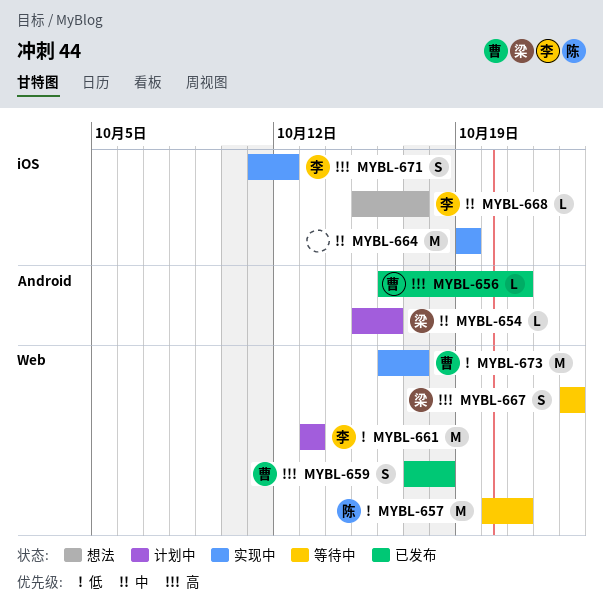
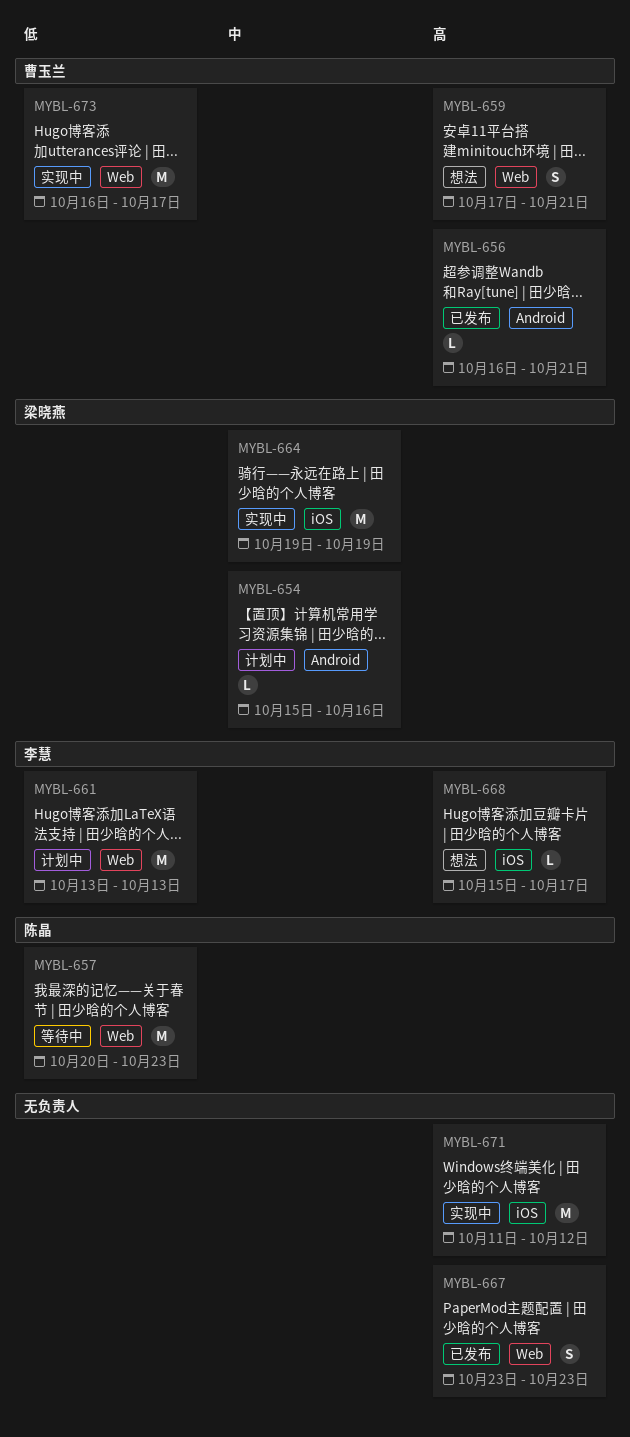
MYBL-657, due: Oct 21 -> Oct 23
MYBL-659, status: 已发布 -> 想法
MYBL-659, due: Oct 18 -> Oct 21
MYBL-664, owner: none -> 梁晓燕
MYBL-667, status: 等待中 -> 已发布
MYBL-667, owner: 梁晓燕 -> none
MYBL-668, priority: 中 -> 高
MYBL-671, owner: 李慧 -> none
MYBL-671, estimate: S -> M

